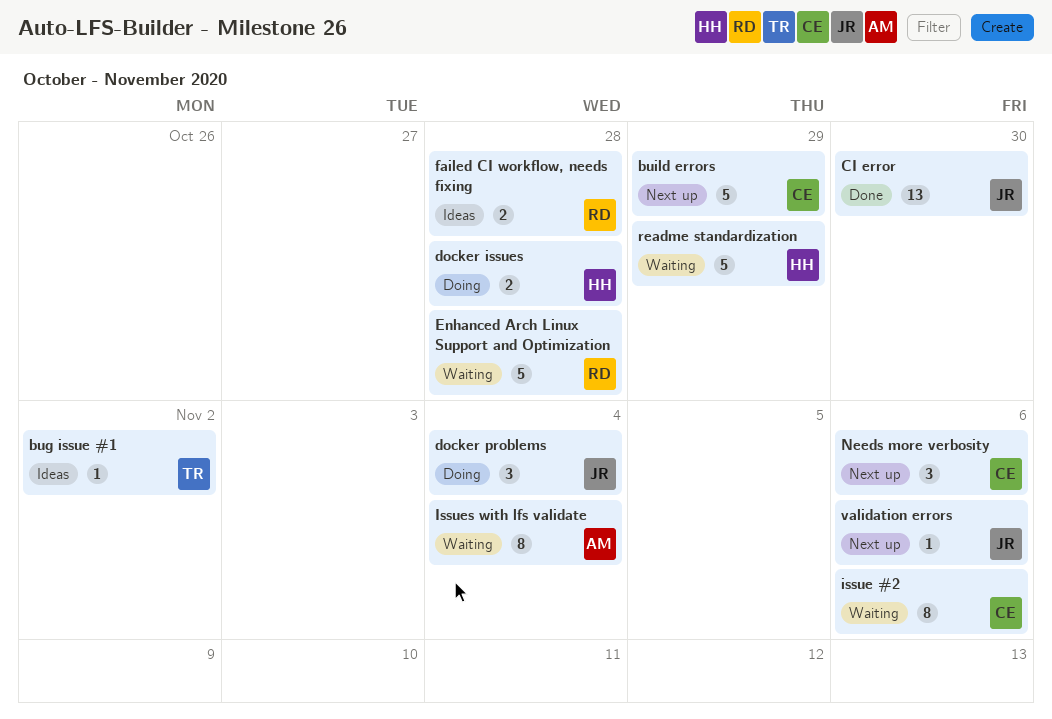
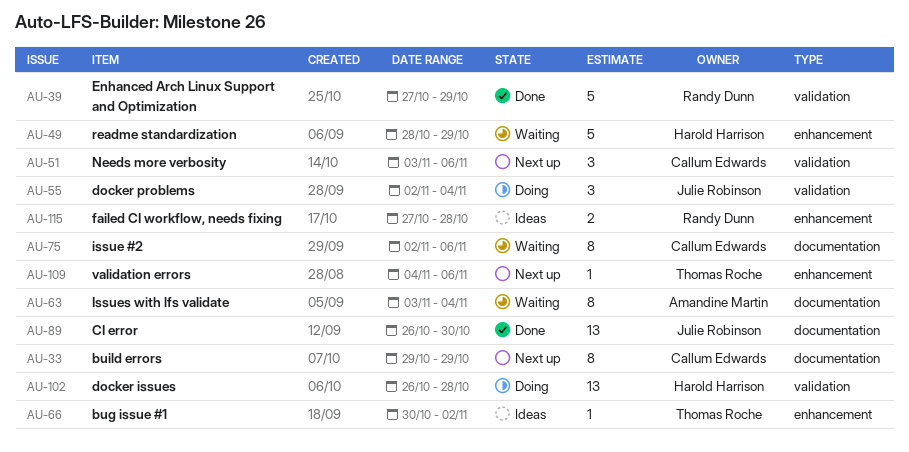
build errors, estimate: 5 -> 8
docker issues, estimate: 2 -> 13
Enhanced Arch Linux Support and Optimization, status: Waiting -> Done
Enhanced Arch Linux Support and Optimization, due: Oct 28 -> Oct 29
validation errors, owner: Julie Robinson -> Thomas Roche

